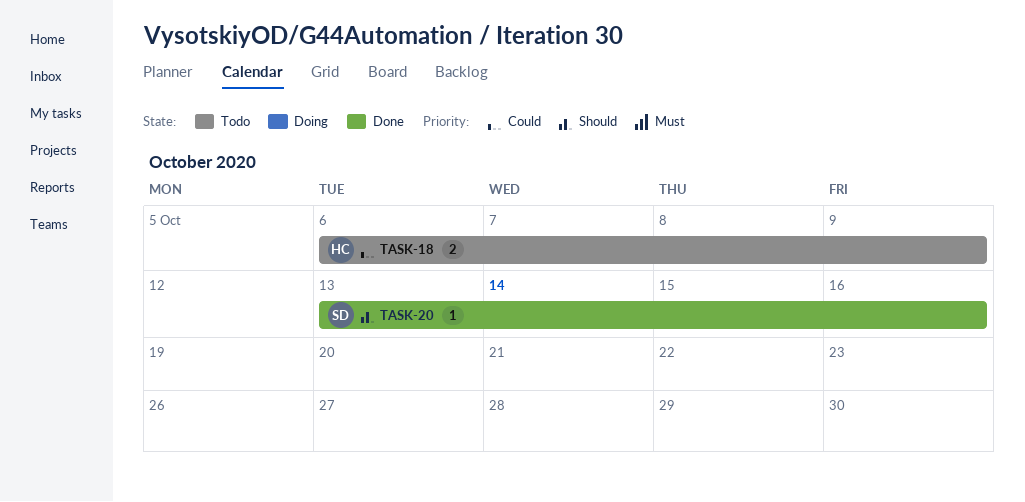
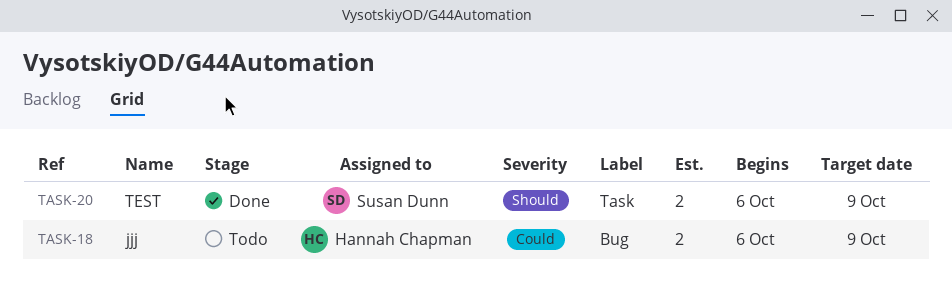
TASK-20, estimate: 1 -> 2
TASK-20, start: Oct 13 -> Oct 6
TASK-20, due: Oct 16 -> Oct 9

